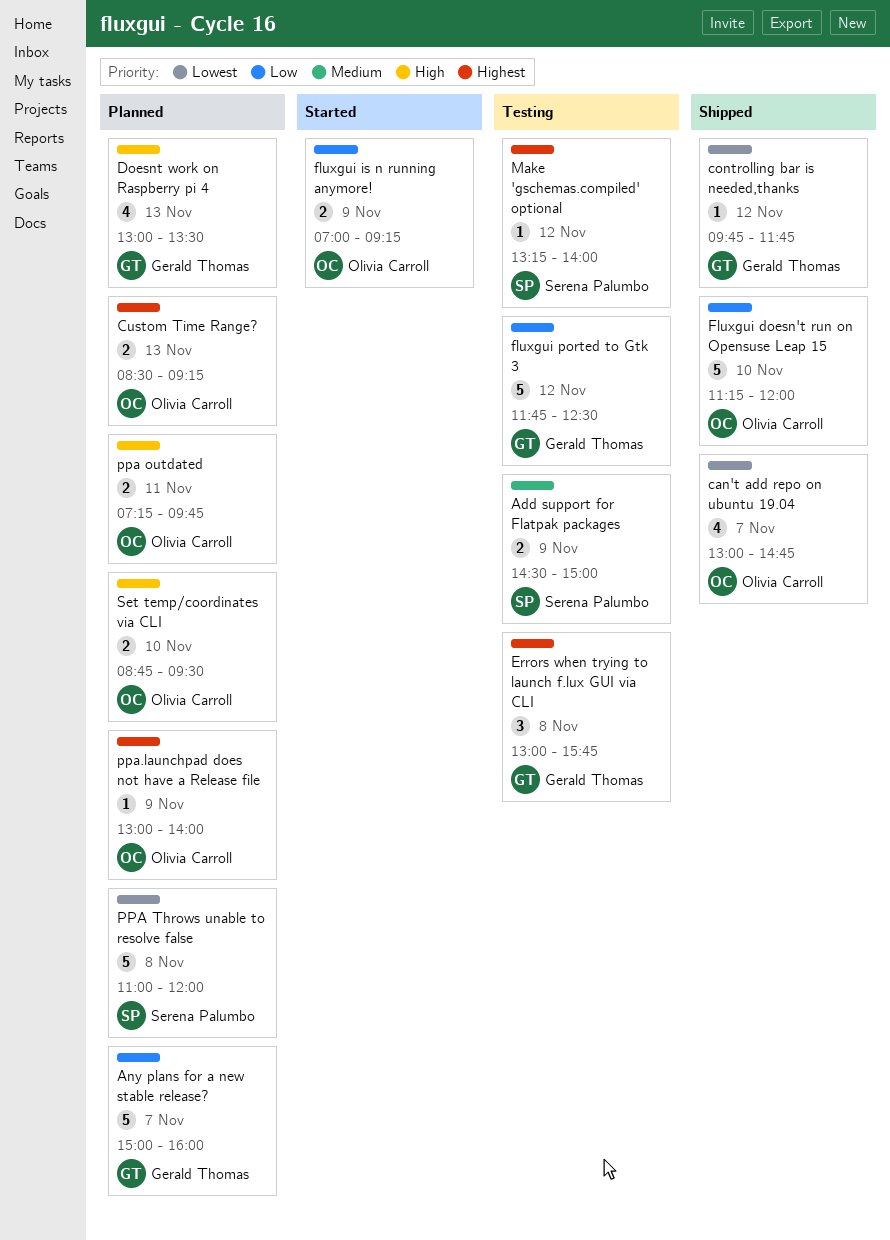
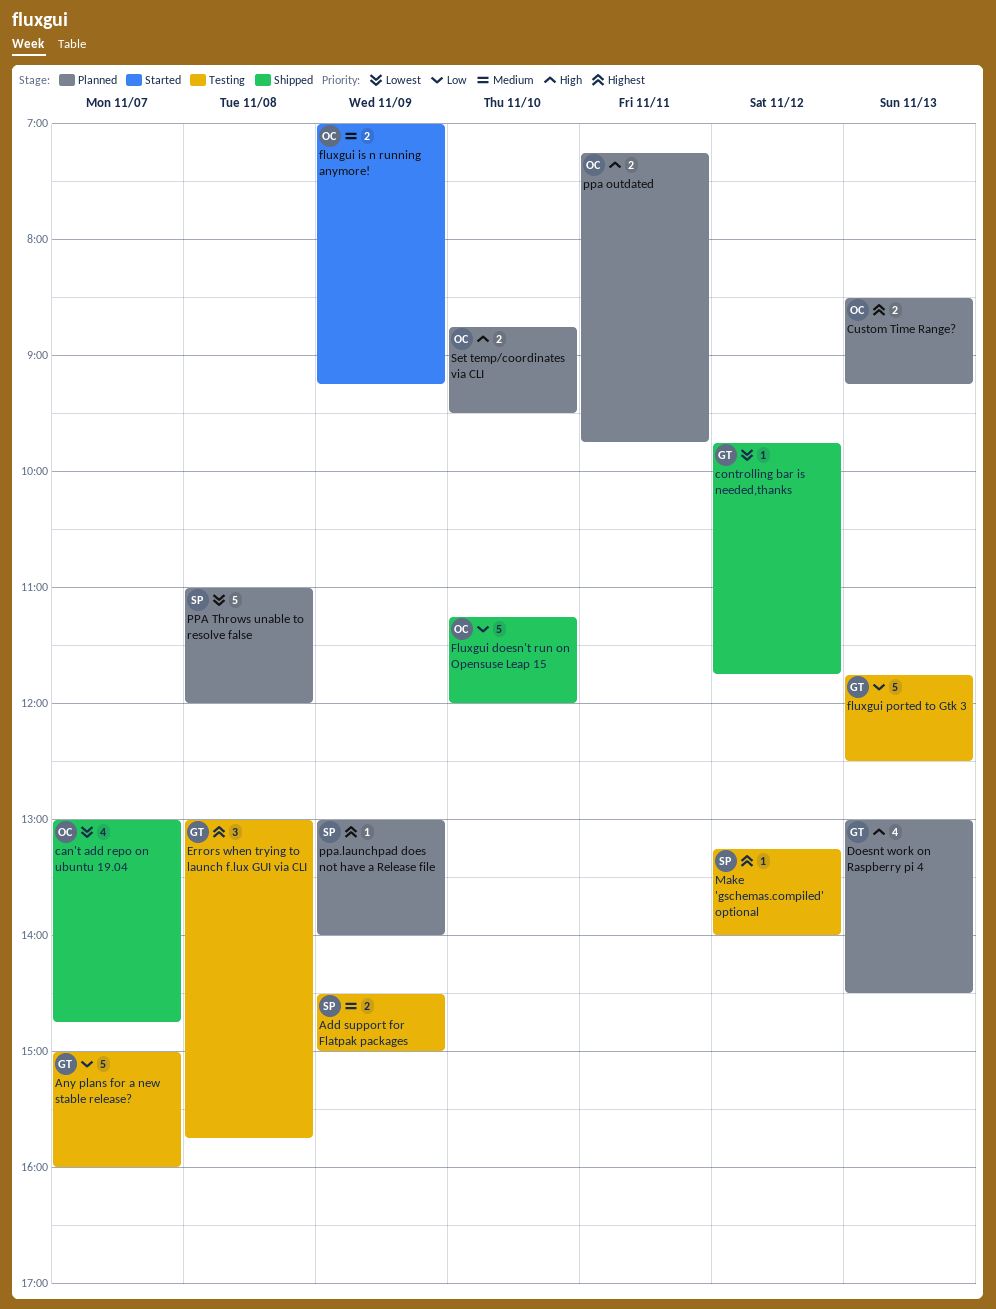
Any plans for a new stable release?, status: Planned -> Testing
Doesnt work on Raspberry pi 4, ends: 13:30 -> 14:30
fluxgui is n running anymore!, priority: Low -> Medium
fluxgui ported to Gtk 3, day: Nov 12 -> Nov 13
ppa.launchpad does not have a Release file, owner: Olivia Carroll -> Serena Palumbo

